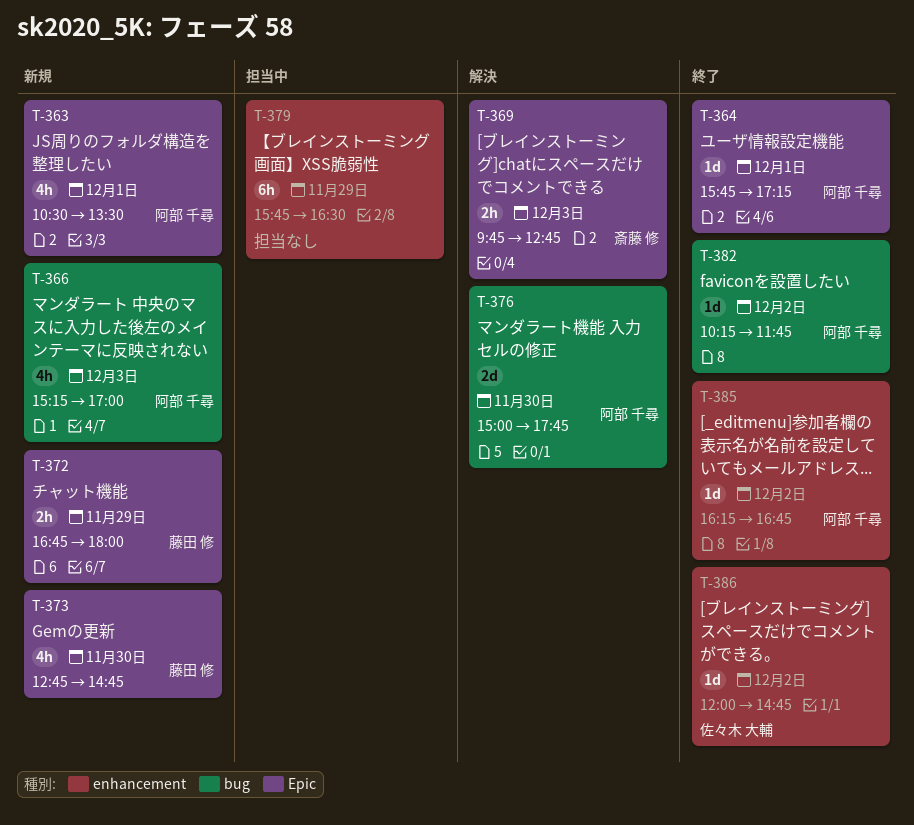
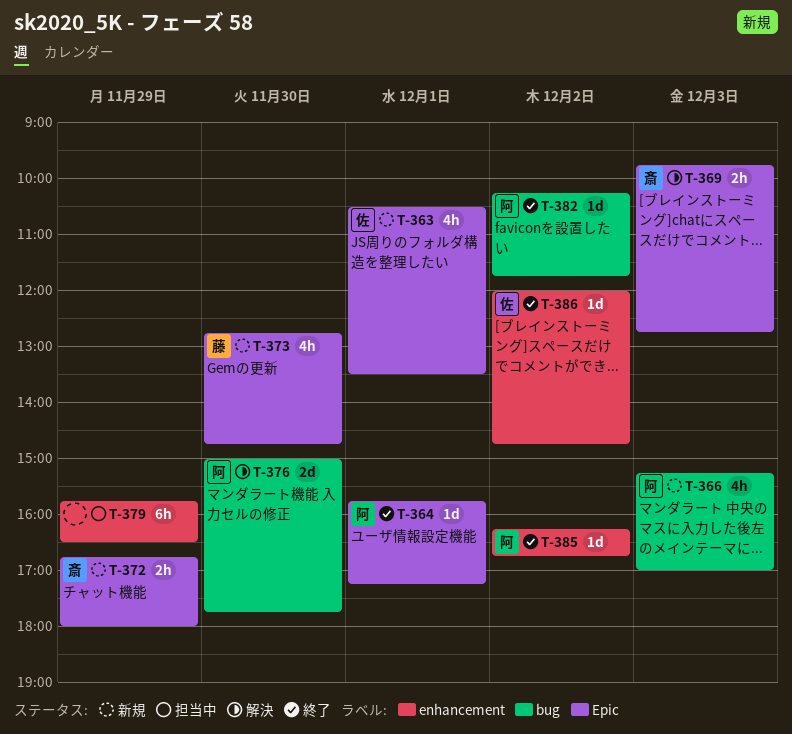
T-363, owner: 阿部 千尋 -> 佐々木 大輔
T-372, owner: 藤田 修 -> 斎藤 修

